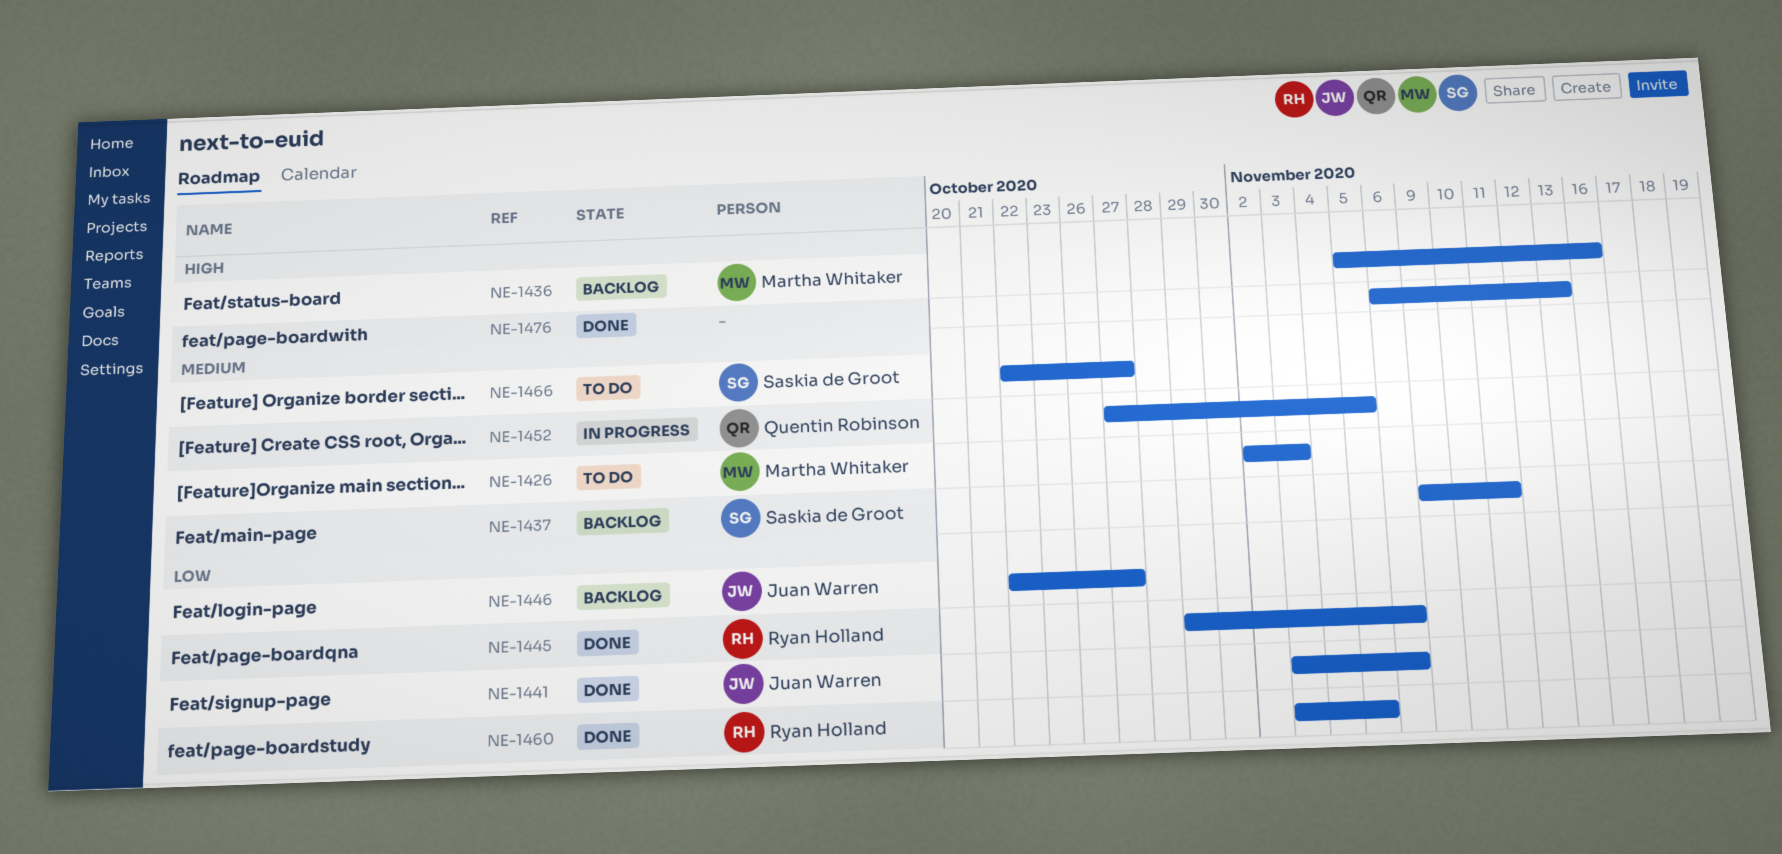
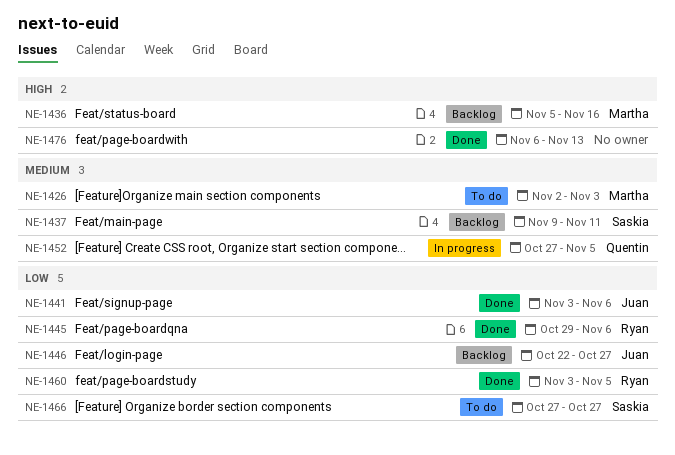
NE-1466, priority: Medium -> Low
NE-1466, start: Oct 22 -> Oct 27

